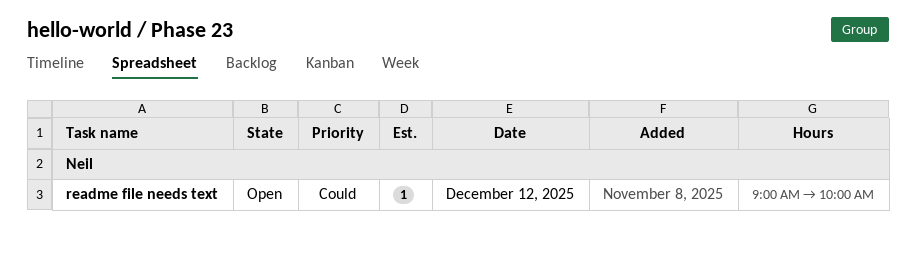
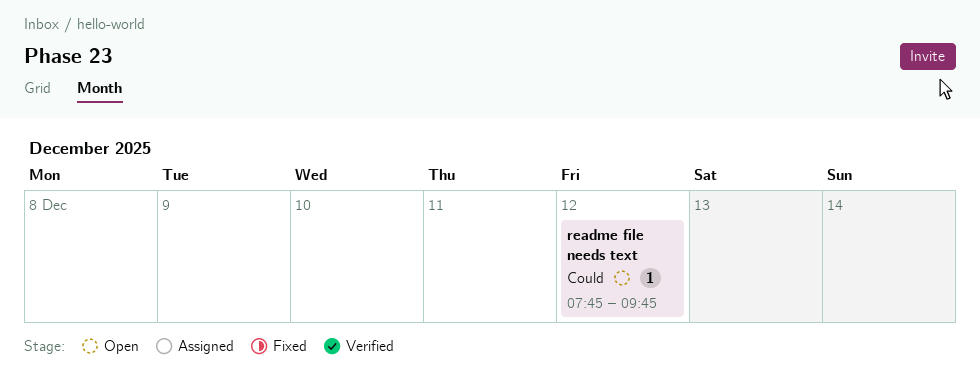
readme file needs text, begins: 09:00 -> 07:45
readme file needs text, ends: 10:00 -> 09:45

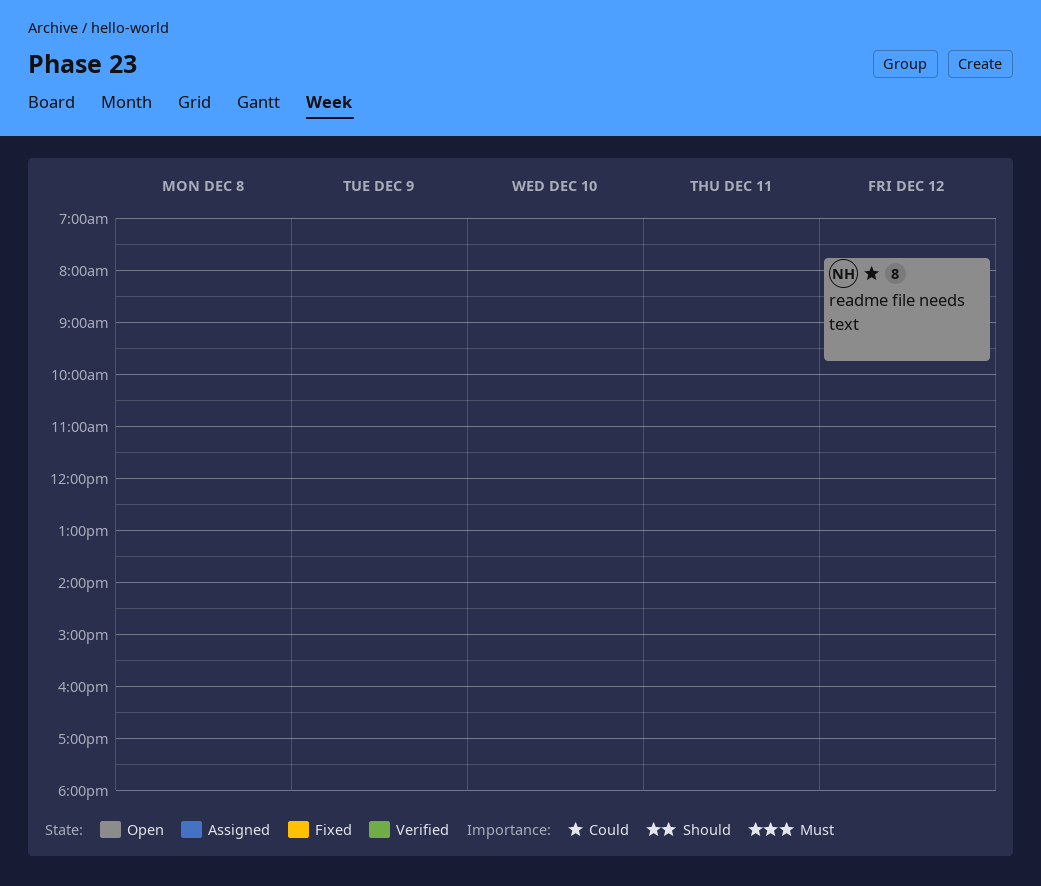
readme file needs text, estimate: 1 -> 8

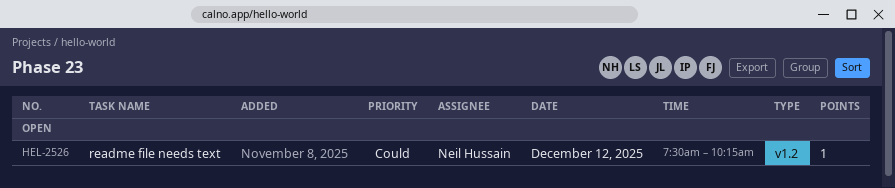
readme file needs text, estimate: 8 -> 1
readme file needs text, begins: 07:45 -> 07:30
readme file needs text, ends: 09:45 -> 10:15

